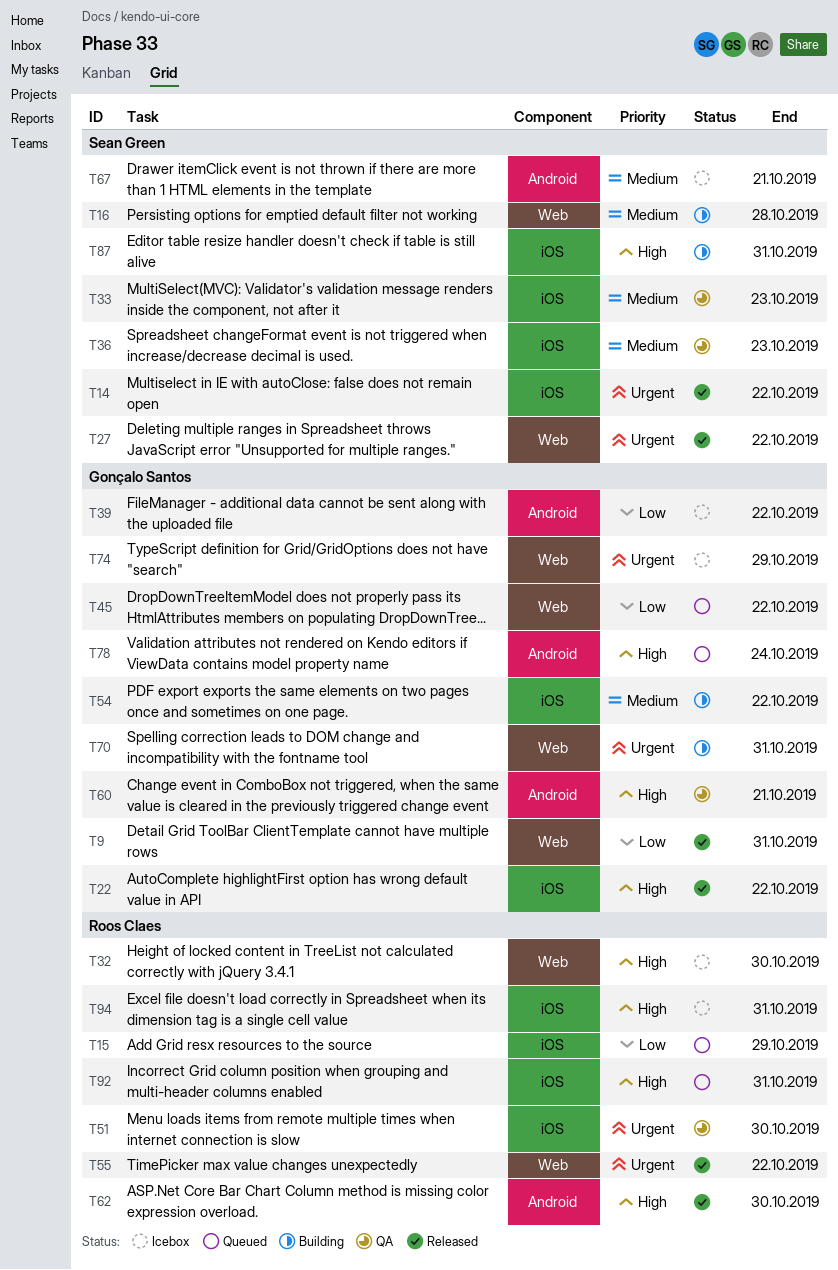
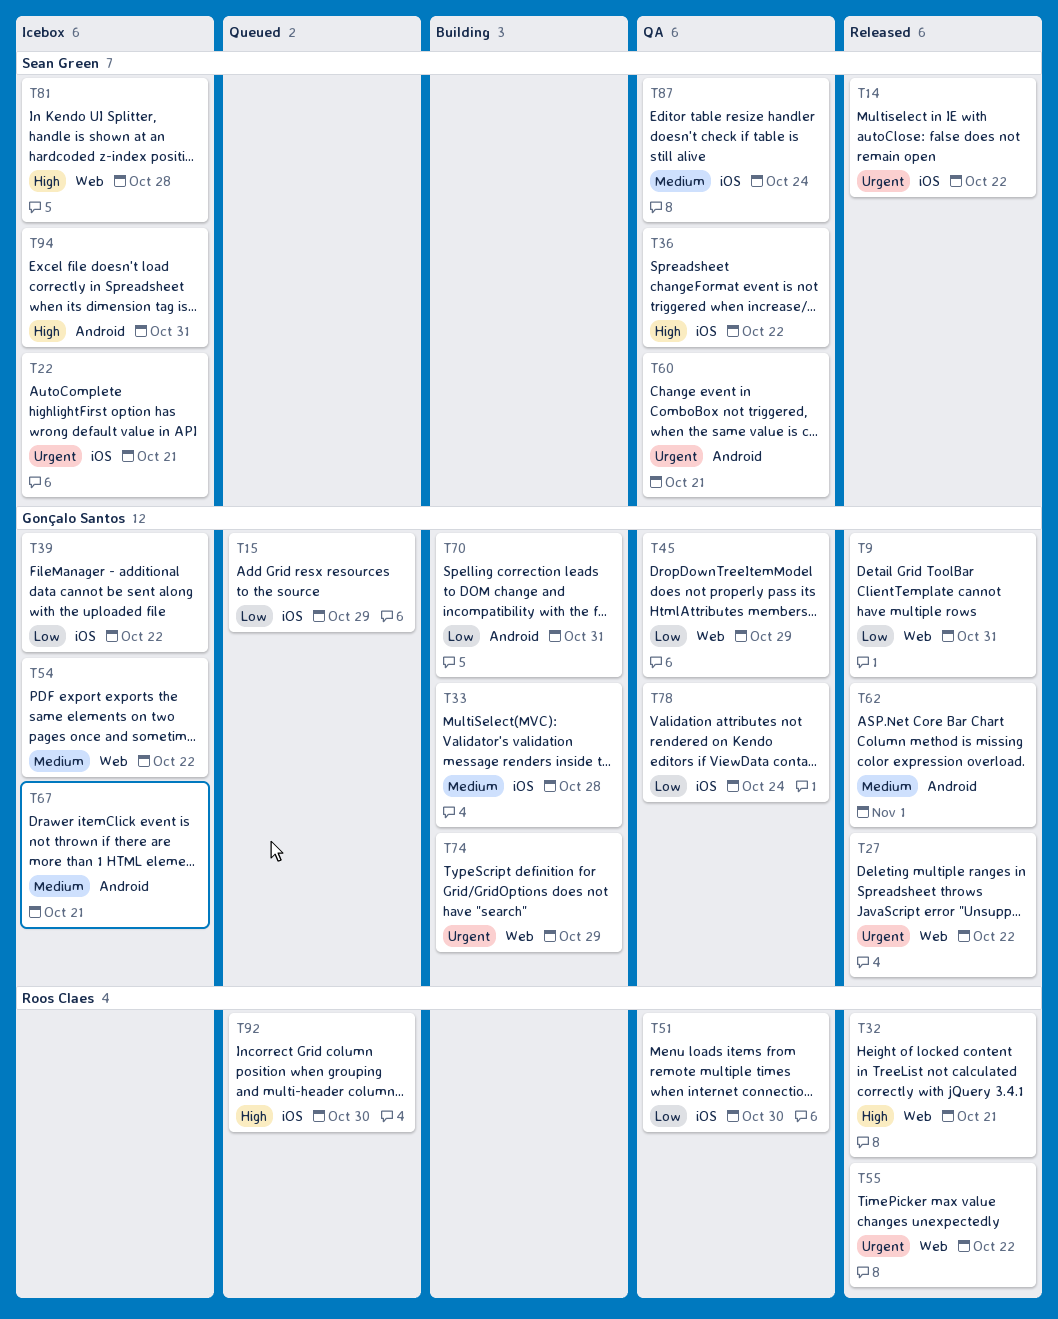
T15, owner: Roos Claes -> Gonçalo Santos
T16: present -> none
T22, status: Released -> Icebox
T22, owner: Gonçalo Santos -> Sean Green
T22, priority: High -> Urgent
T22, due: Oct 22 -> Oct 21
T27, owner: Sean Green -> Gonçalo Santos
T32, status: Icebox -> Released
T32, due: Oct 30 -> Oct 21
T33, status: QA -> Building
T33, owner: Sean Green -> Gonçalo Santos
T33, due: Oct 23 -> Oct 28
T36, priority: Medium -> High
T36, due: Oct 23 -> Oct 22
T39, label: Android -> iOS
T45, status: Queued -> QA
T45, due: Oct 22 -> Oct 29
T51, priority: Urgent -> Low
T54, status: Building -> Icebox
T54, label: iOS -> Web
T60, owner: Gonçalo Santos -> Sean Green
T60, priority: High -> Urgent
T62, owner: Roos Claes -> Gonçalo Santos
T62, priority: High -> Medium
T62, due: Oct 30 -> Nov 1
T67, owner: Sean Green -> Gonçalo Santos
T70, priority: Urgent -> Low
T70, label: Web -> Android
T74, status: Icebox -> Building
T78, status: Queued -> QA
T78, priority: High -> Low
T78, label: Android -> iOS
T81: none -> present
T87, status: Building -> QA
T87, priority: High -> Medium
T87, due: Oct 31 -> Oct 24
T92, due: Oct 31 -> Oct 30
T94, owner: Roos Claes -> Sean Green
T94, label: iOS -> Android

